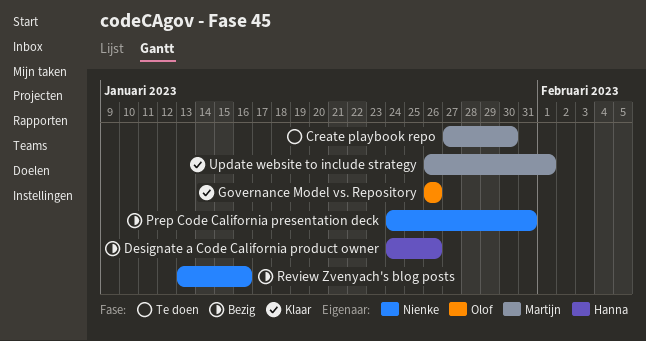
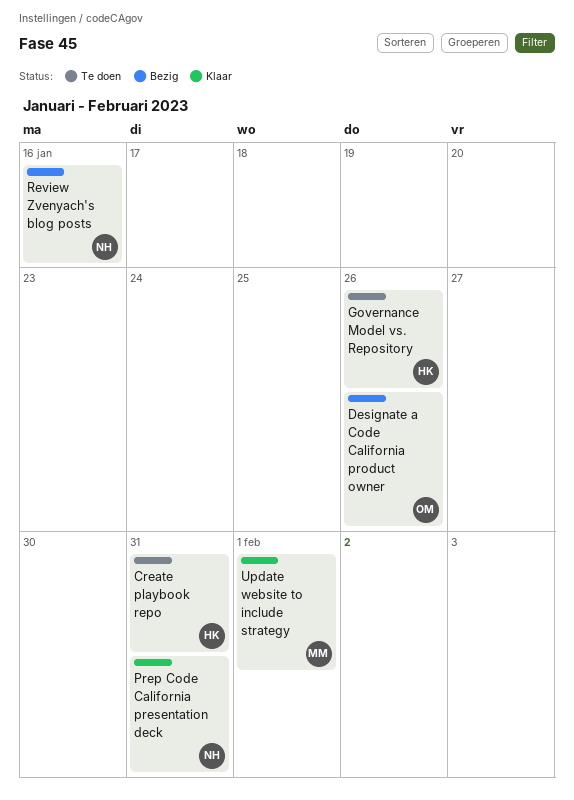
Create playbook repo, owner: Martijn -> Hanna
Create playbook repo, due: Jan 30 -> Jan 31
Designate a Code California product owner, owner: Hanna -> Olof
Governance Model vs. Repository, status: Klaar -> Te doen
Governance Model vs. Repository, owner: Olof -> Hanna
Prep Code California presentation deck, status: Bezig -> Klaar

